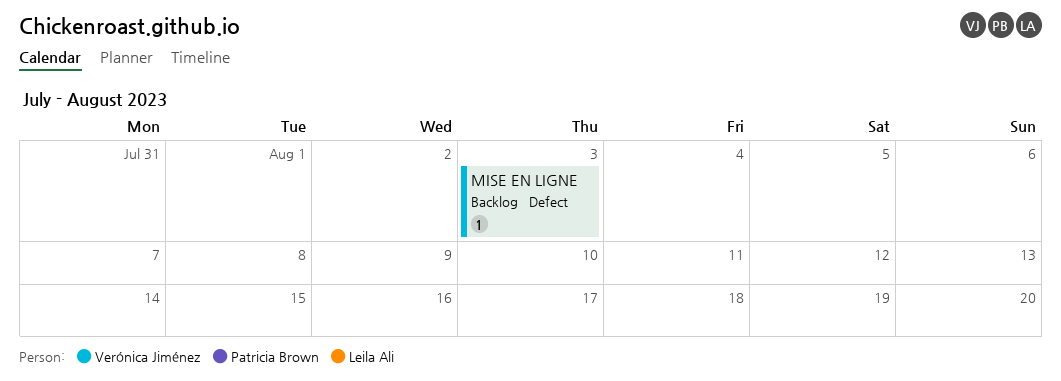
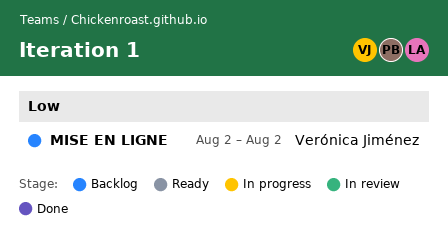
MISE EN LIGNE, due: Aug 3 -> Aug 2

